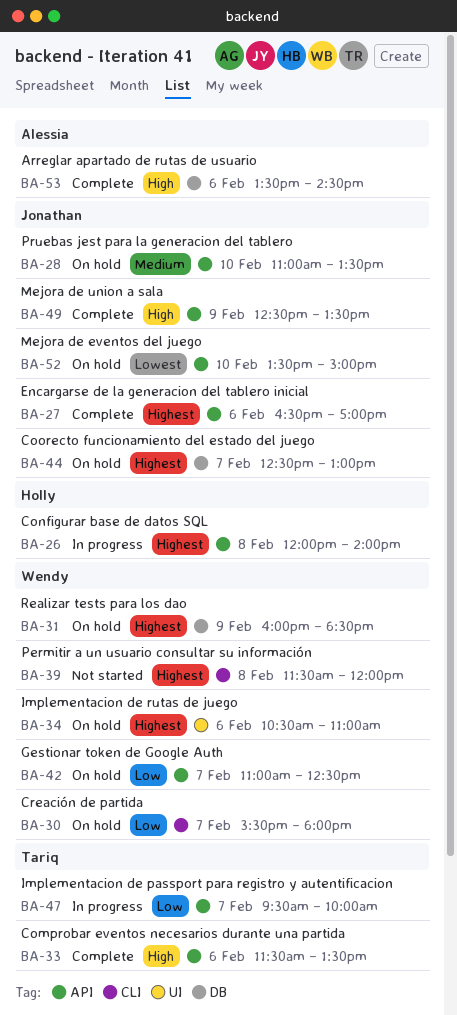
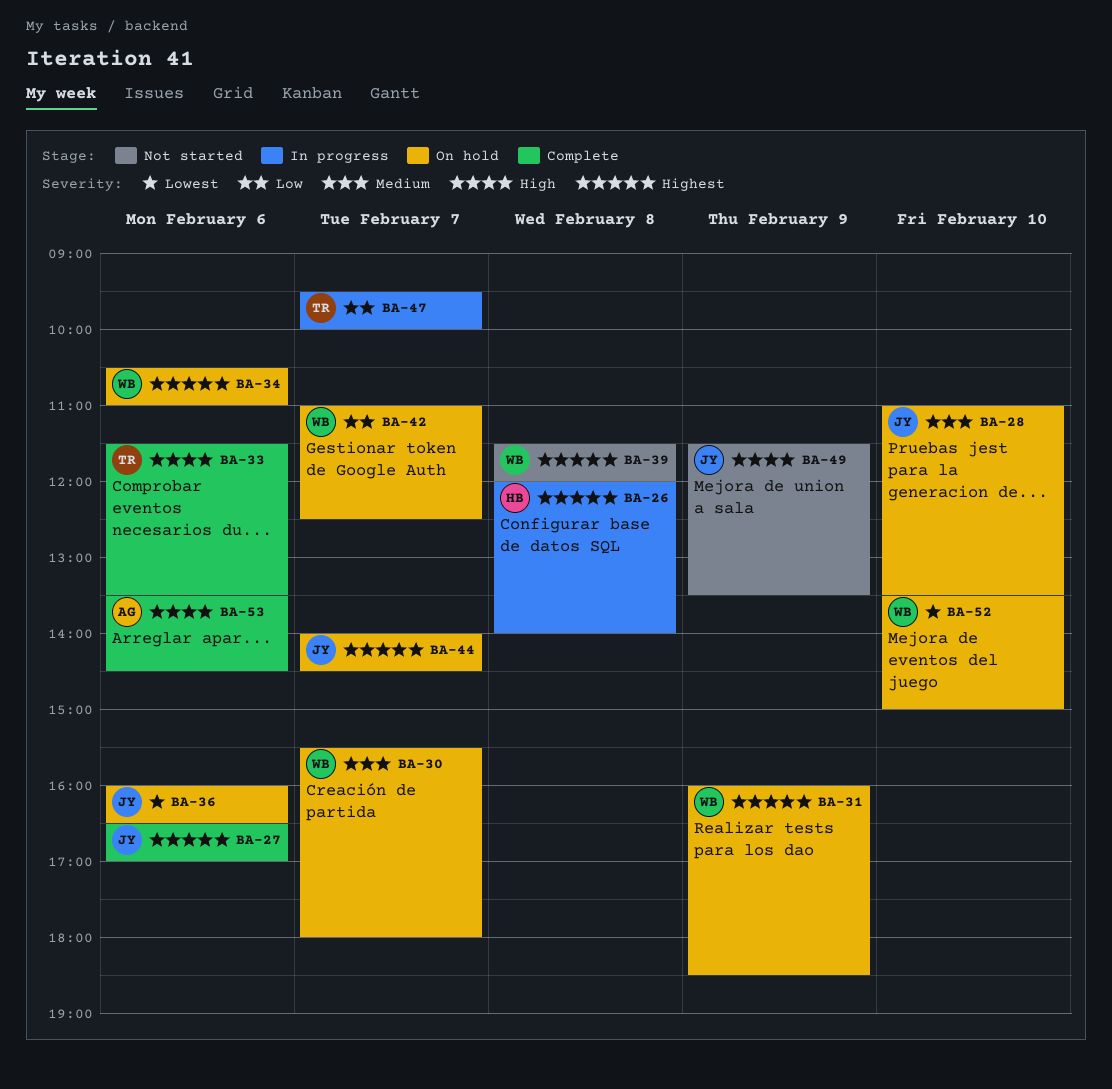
BA-30, priority: Low -> Medium
BA-36: none -> present
BA-44, begins: 12:30 -> 14:00
BA-44, ends: 13:00 -> 14:30
BA-49, status: Complete -> Not started
BA-49, begins: 12:30 -> 11:30
BA-52, owner: Jonathan -> Wendy

